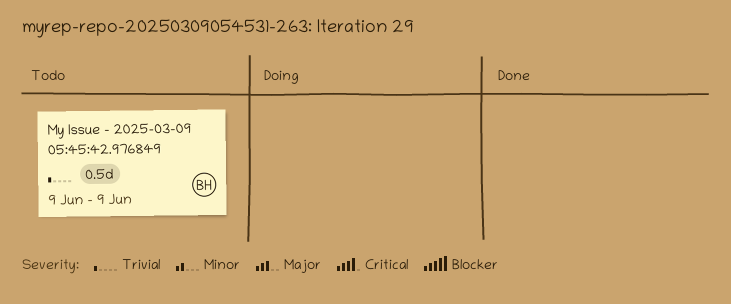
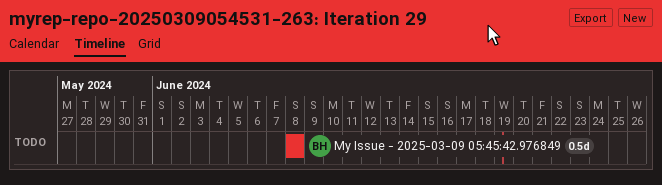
My Issue - 2025-03-09 05:45:42.976849, start: Jun 9 -> Jun 8
My Issue - 2025-03-09 05:45:42.976849, due: Jun 9 -> Jun 8

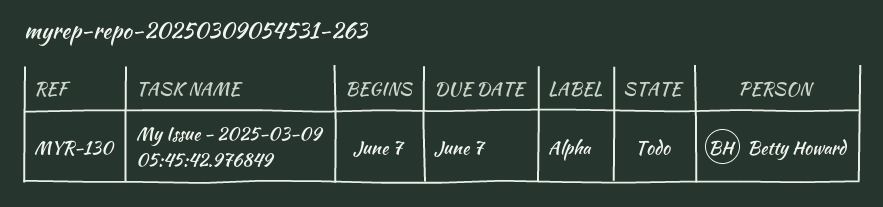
My Issue - 2025-03-09 05:45:42.976849, start: Jun 8 -> Jun 7
My Issue - 2025-03-09 05:45:42.976849, due: Jun 8 -> Jun 7

